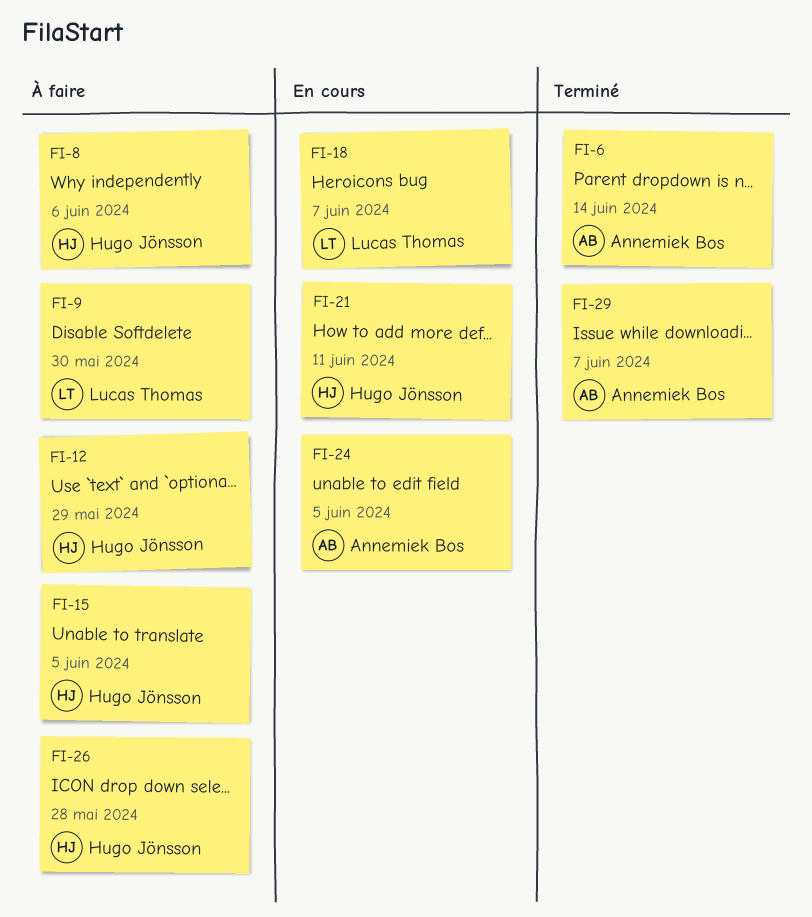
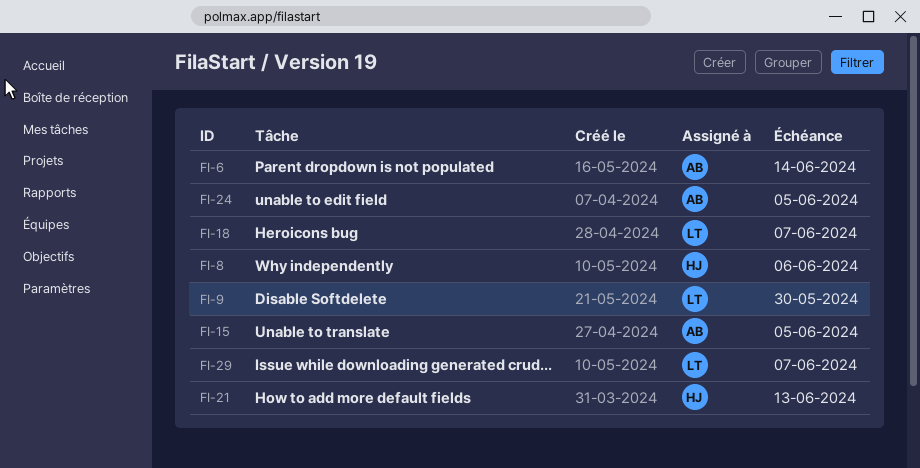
FI-12: present -> none
FI-15, owner: Hugo Jönsson -> Annemiek Bos
FI-21, due: Jun 11 -> Jun 13
FI-26: present -> none
FI-29, owner: Annemiek Bos -> Lucas Thomas

